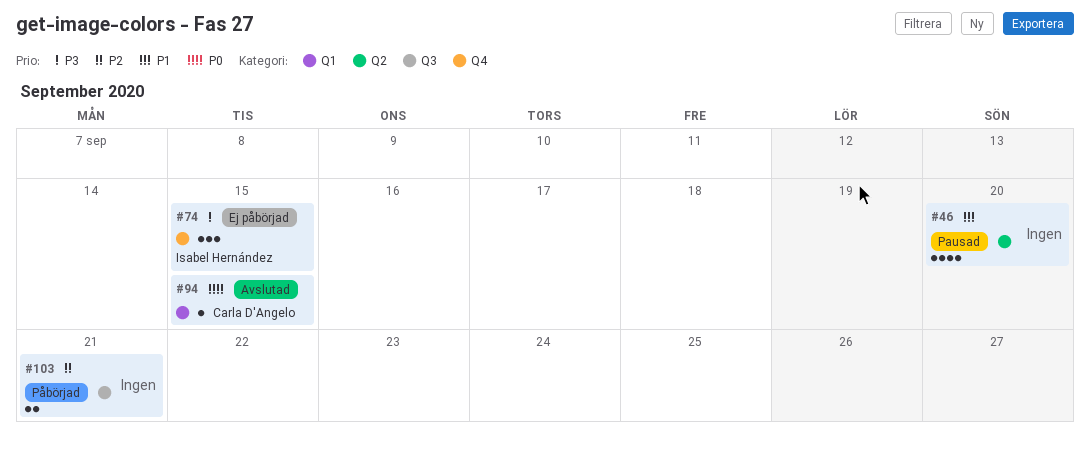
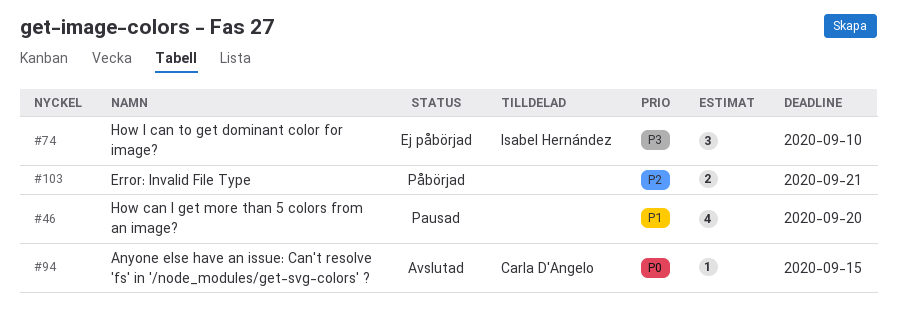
#74, due: Sep 15 -> Sep 10

